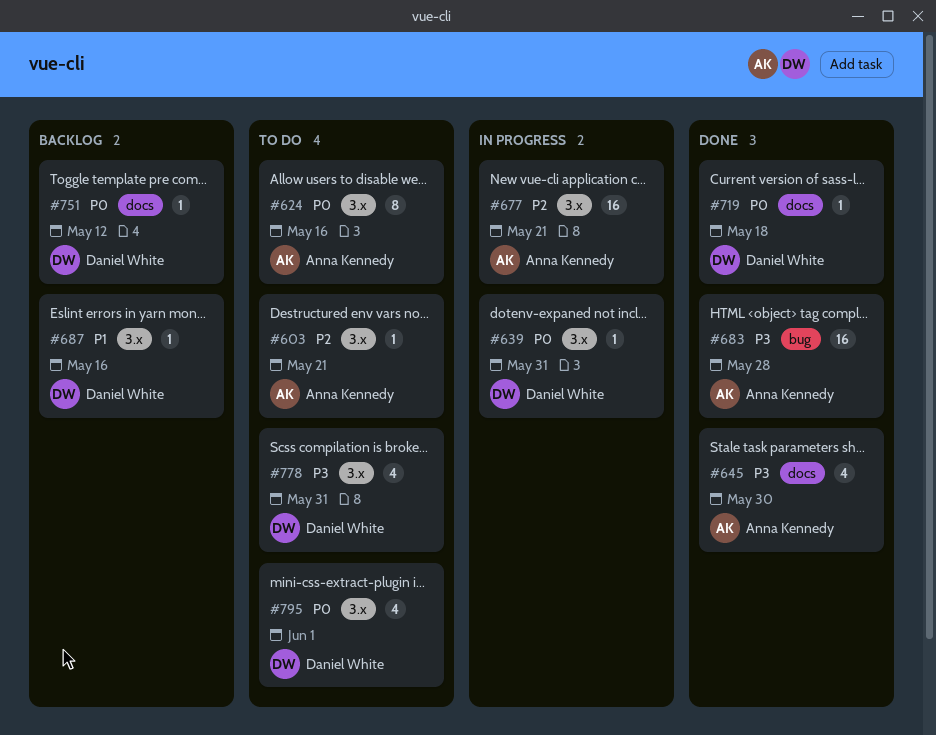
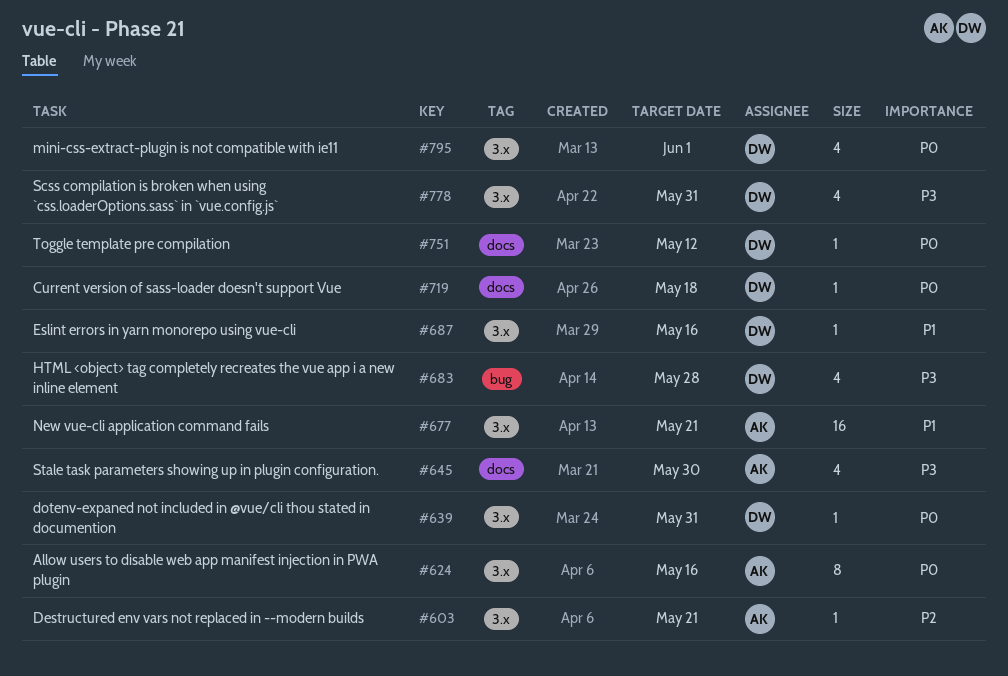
#677, priority: P2 -> P1
#683, owner: Anna Kennedy -> Daniel White
#683, estimate: 16 -> 4

